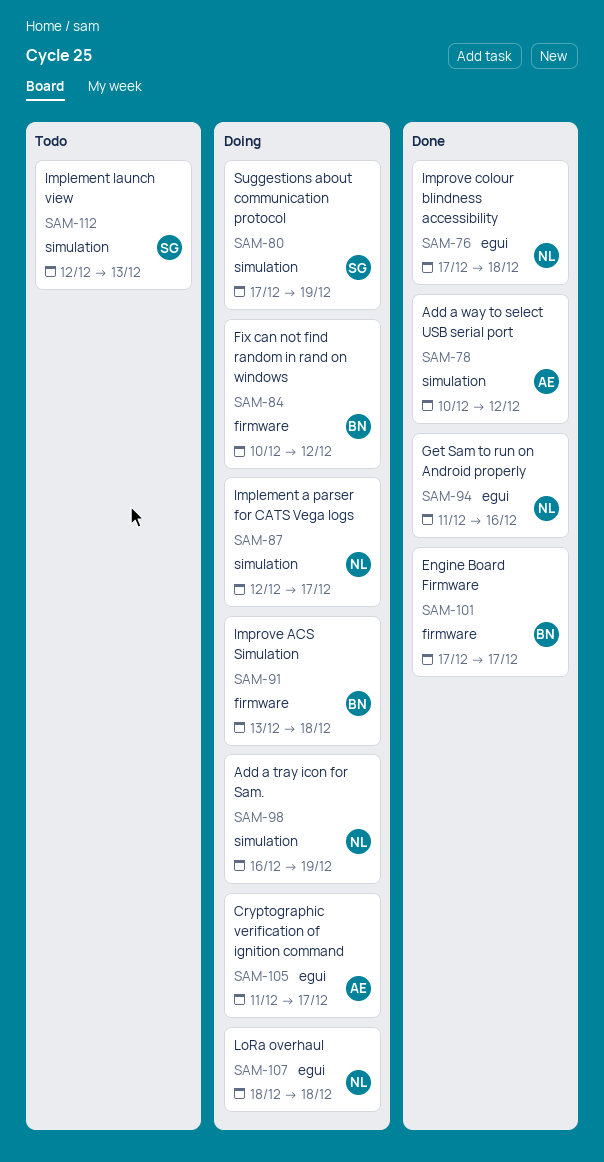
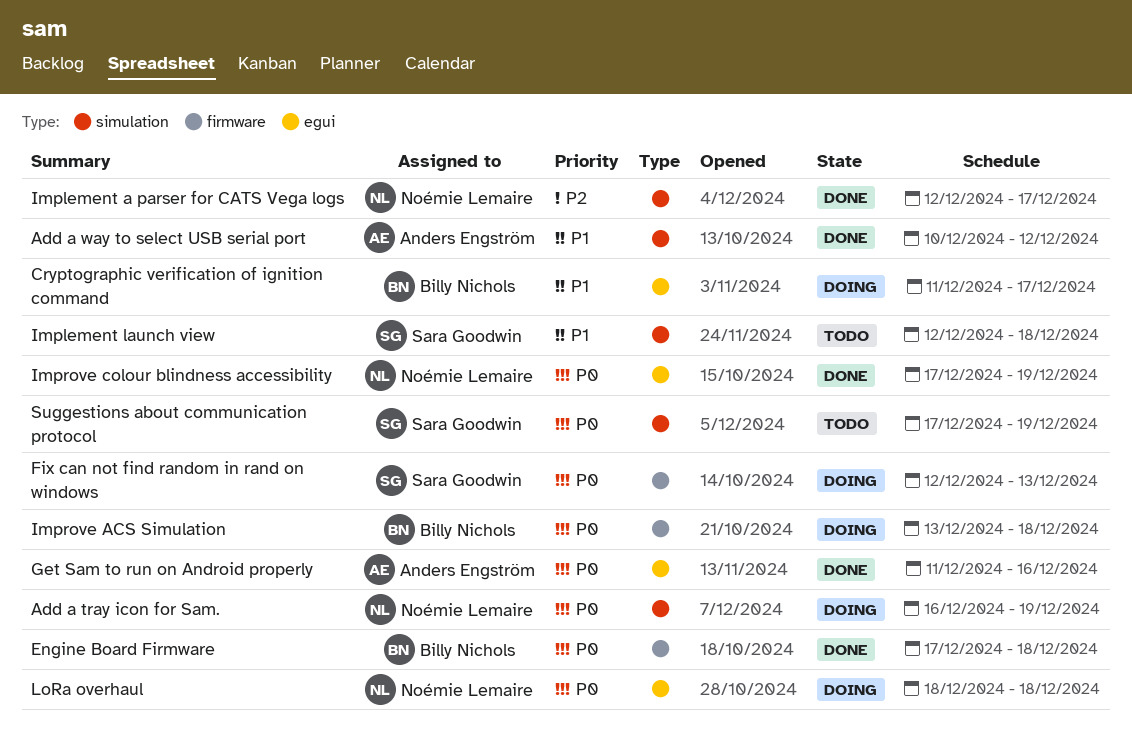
Cryptographic verification of ignition command, owner: Anders Engström -> Billy Nichols
Engine Board Firmware, due: Dec 17 -> Dec 18
Fix can not find random in rand on windows, owner: Billy Nichols -> Sara Goodwin
Fix can not find random in rand on windows, start: Dec 10 -> Dec 12
Fix can not find random in rand on windows, due: Dec 12 -> Dec 13
Get Sam to run on Android properly, owner: Noémie Lemaire -> Anders Engström
Implement a parser for CATS Vega logs, status: Doing -> Done
Implement launch view, due: Dec 13 -> Dec 18
Improve colour blindness accessibility, due: Dec 18 -> Dec 19
Suggestions about communication protocol, status: Doing -> Todo

